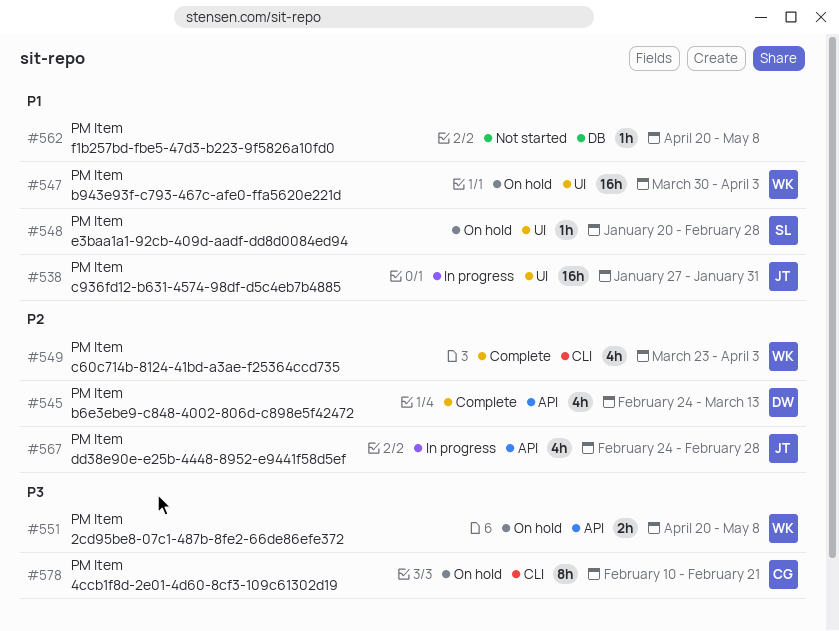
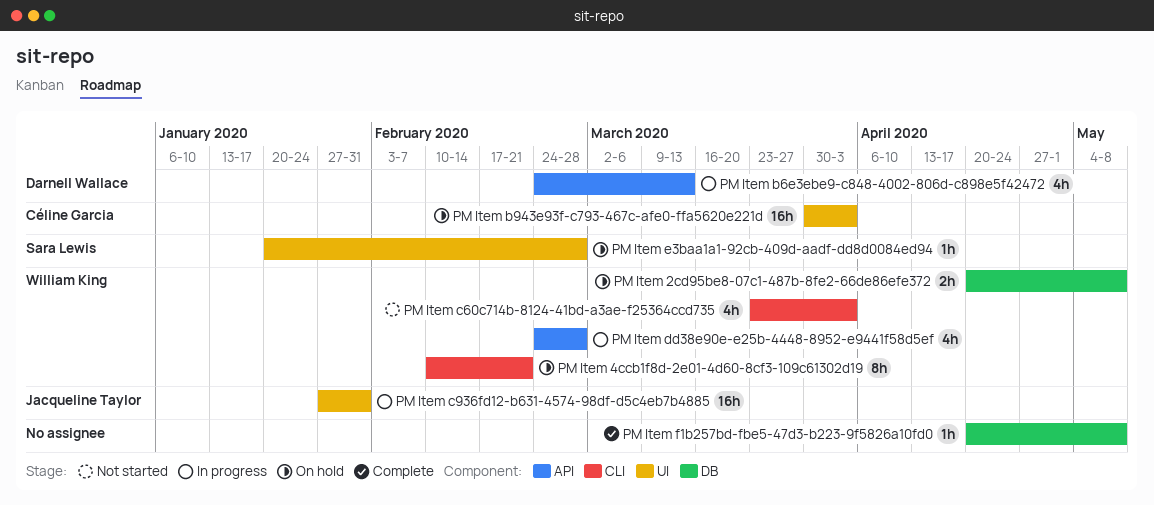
PM Item 2cd95be8-07c1-487b-8fe2-66de86efe372, label: API -> DB
PM Item 4ccb1f8d-2e01-4d60-8cf3-109c61302d19, owner: Céline Garcia -> William King
PM Item b6e3ebe9-c848-4002-806d-c898e5f42472, status: Complete -> In progress
PM Item b943e93f-c793-467c-afe0-ffa5620e221d, owner: William King -> Céline Garcia
PM Item c60c714b-8124-41bd-a3ae-f25364ccd735, status: Complete -> Not started
PM Item dd38e90e-e25b-4448-8952-e9441f58d5ef, owner: Jacqueline Taylor -> William King
PM Item f1b257bd-fbe5-47d3-b223-9f5826a10fd0, status: Not started -> Complete

